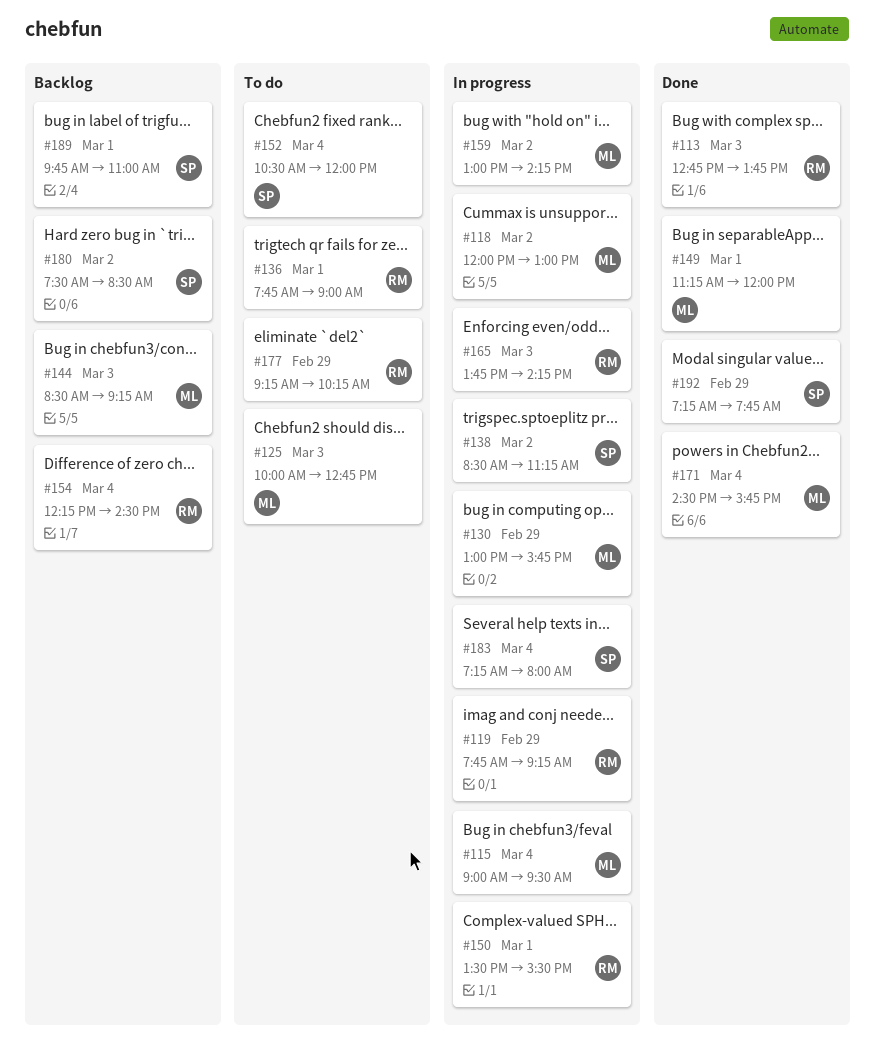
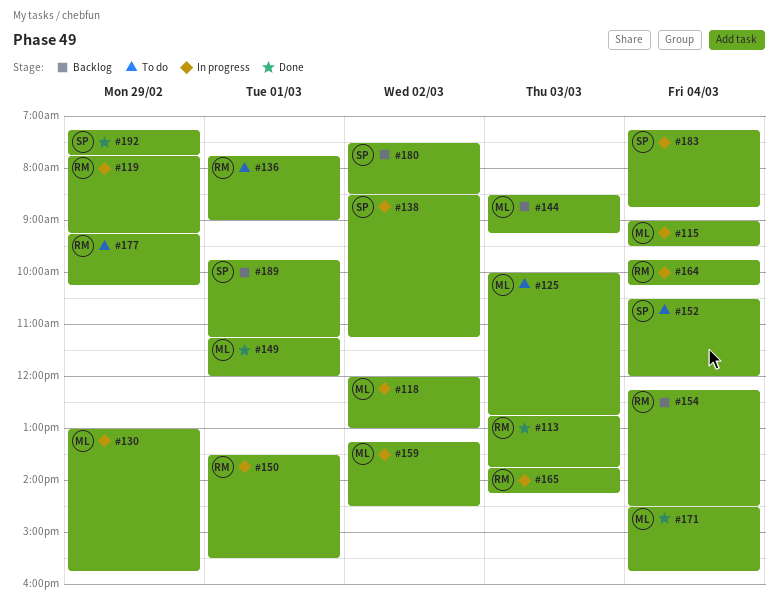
#159, begins: 13:00 -> 13:15
#159, ends: 14:15 -> 14:30
#164: none -> present
#183, ends: 08:00 -> 08:45
#189, ends: 11:00 -> 11:15

